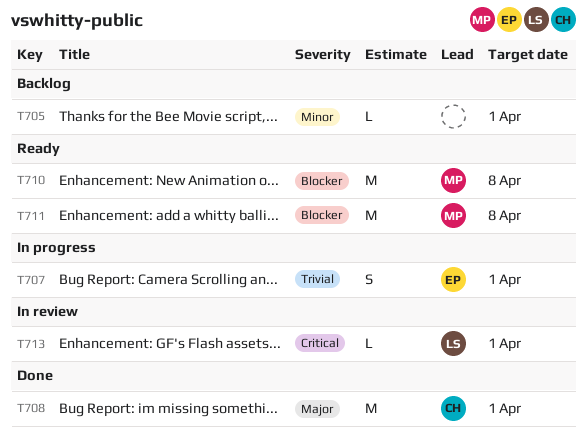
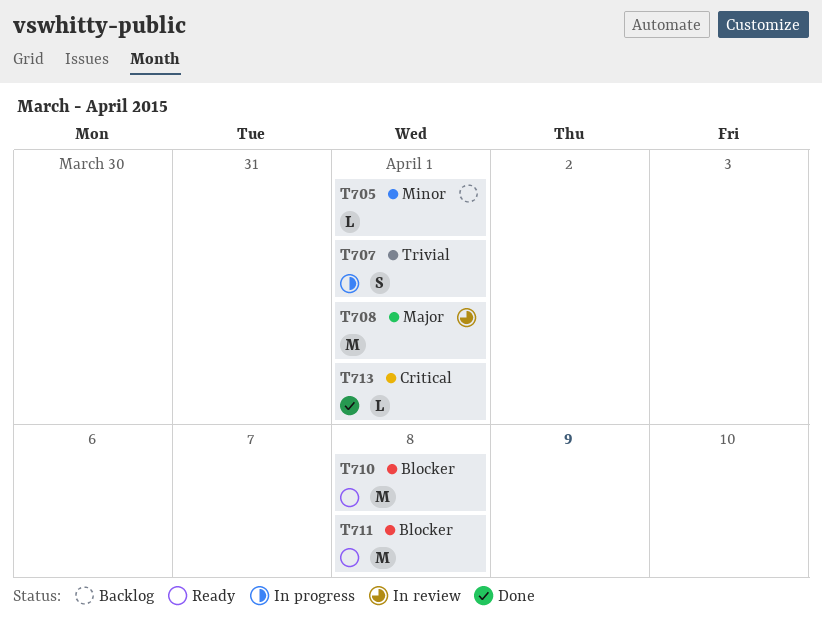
T708, status: Done -> In review
T713, status: In review -> Done

